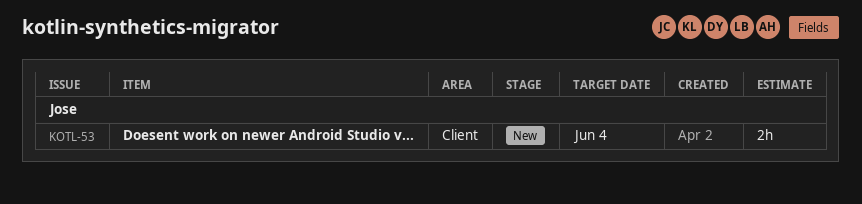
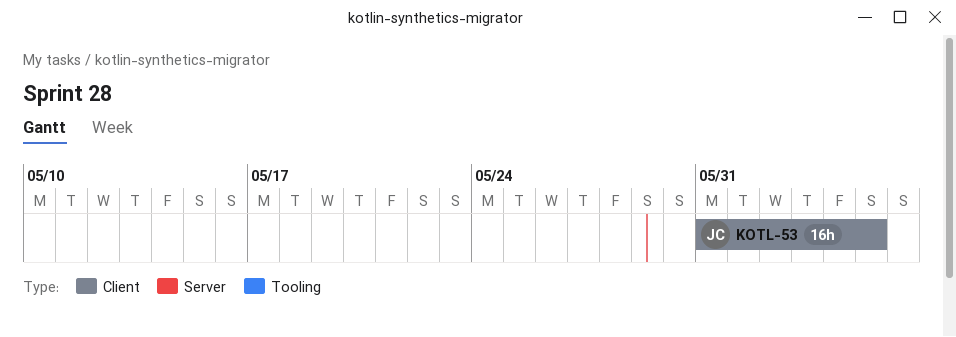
KOTL-53, estimate: 2h -> 16h
KOTL-53, due: Jun 4 -> Jun 5

